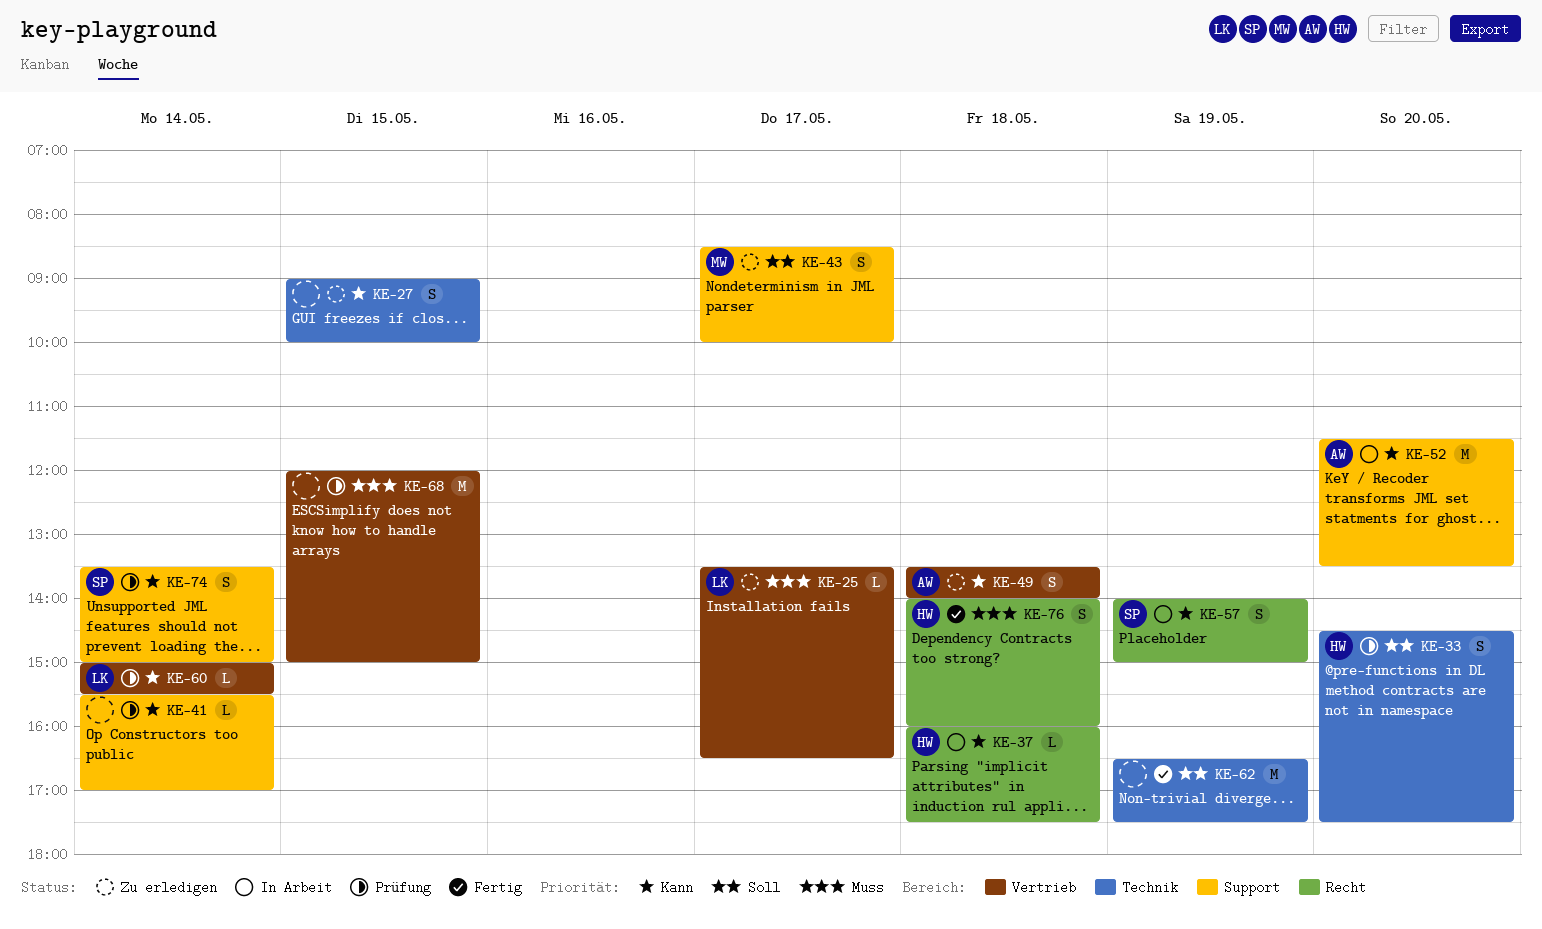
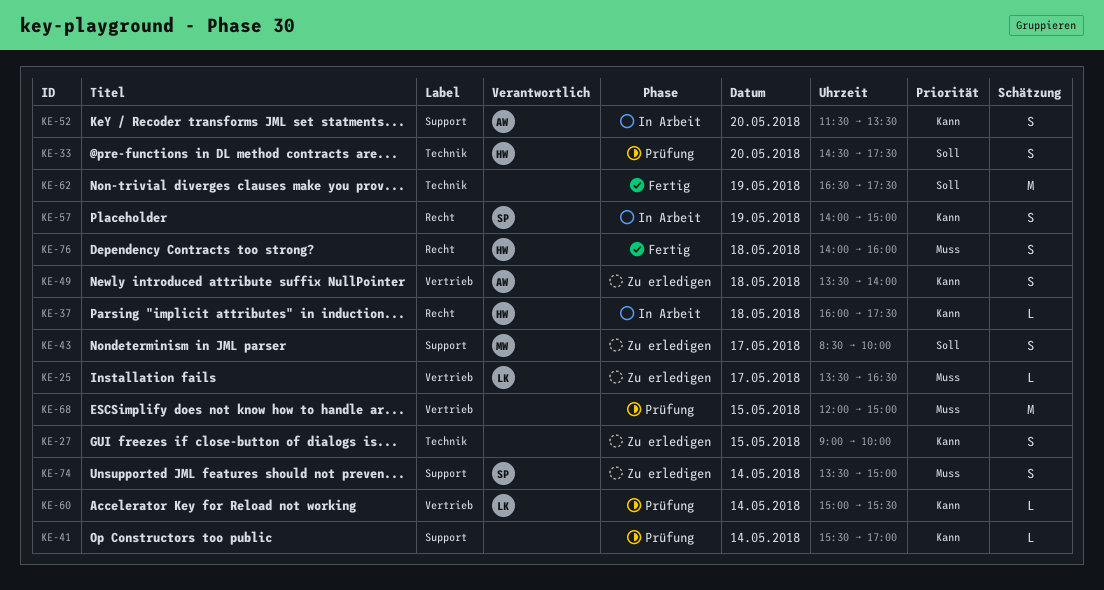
KE-52, estimate: M -> S
KE-74, status: Prüfung -> Zu erledigen
KE-74, priority: Kann -> Muss

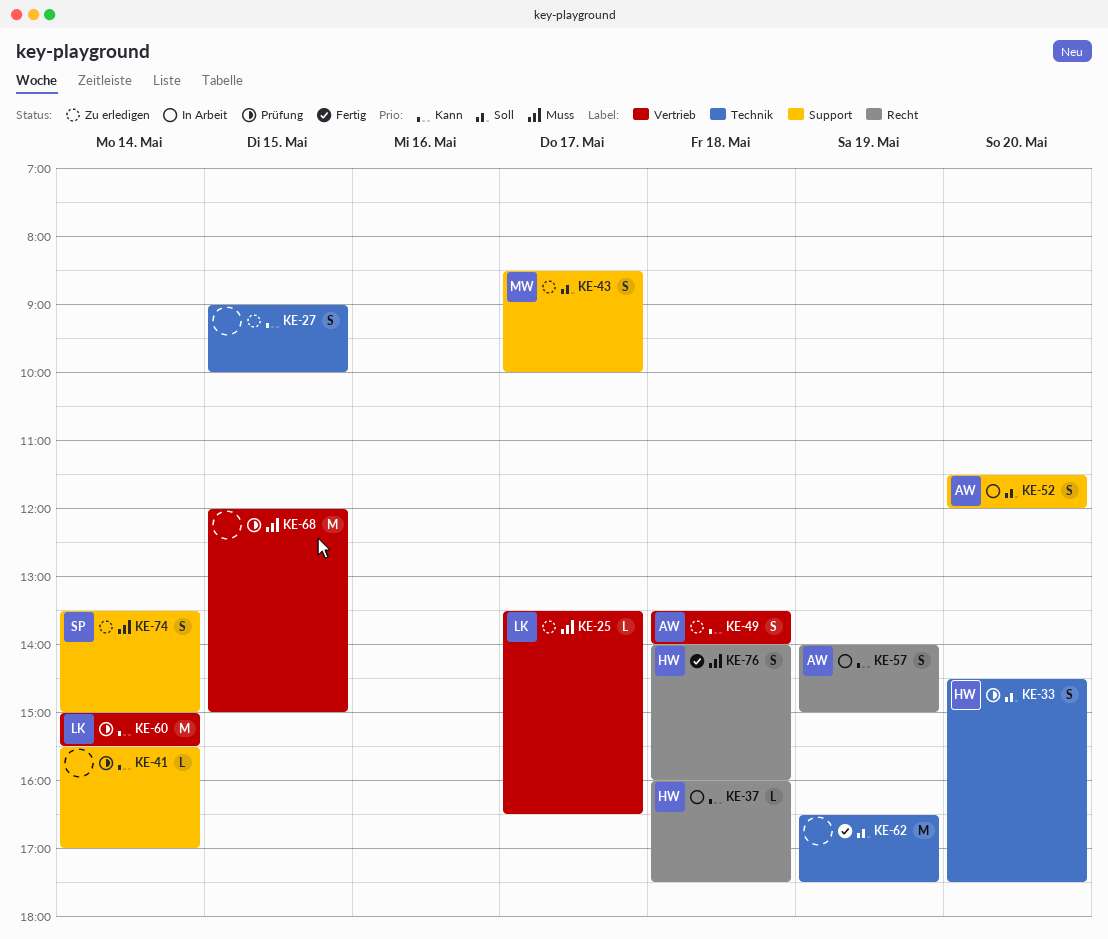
KE-52, priority: Kann -> Soll
KE-52, ends: 13:30 -> 12:00
KE-57, owner: SP -> AW
KE-60, estimate: L -> M

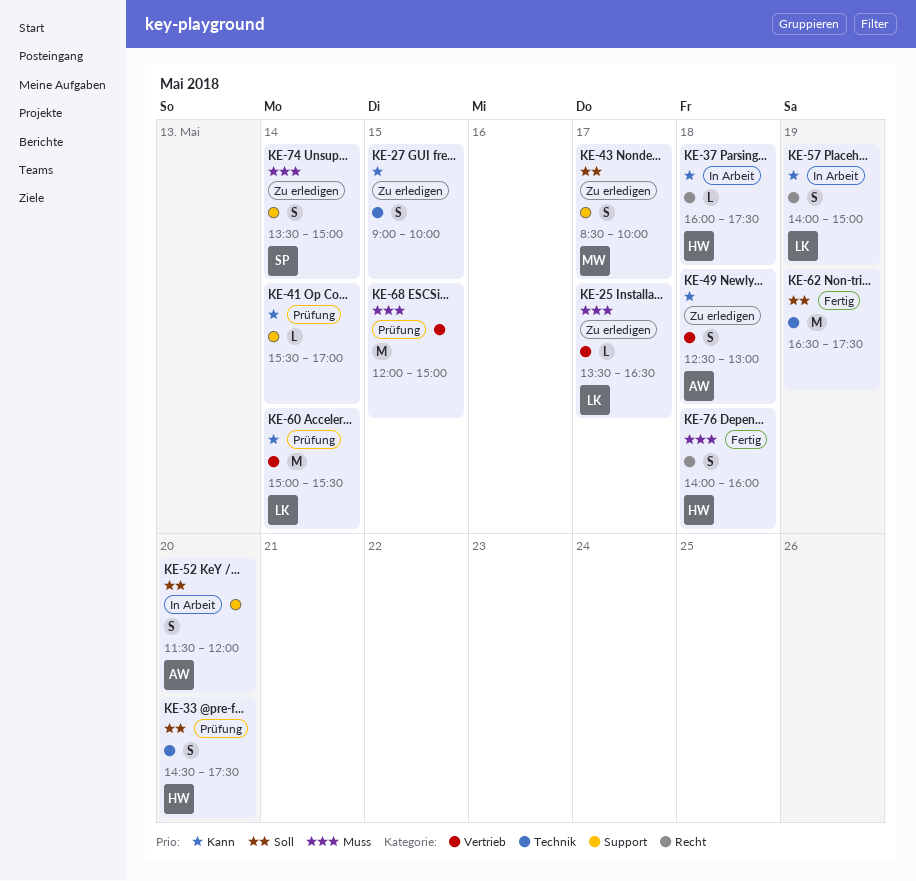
KE-49, begins: 13:30 -> 12:30
KE-49, ends: 14:00 -> 13:00
KE-57, owner: AW -> LK

